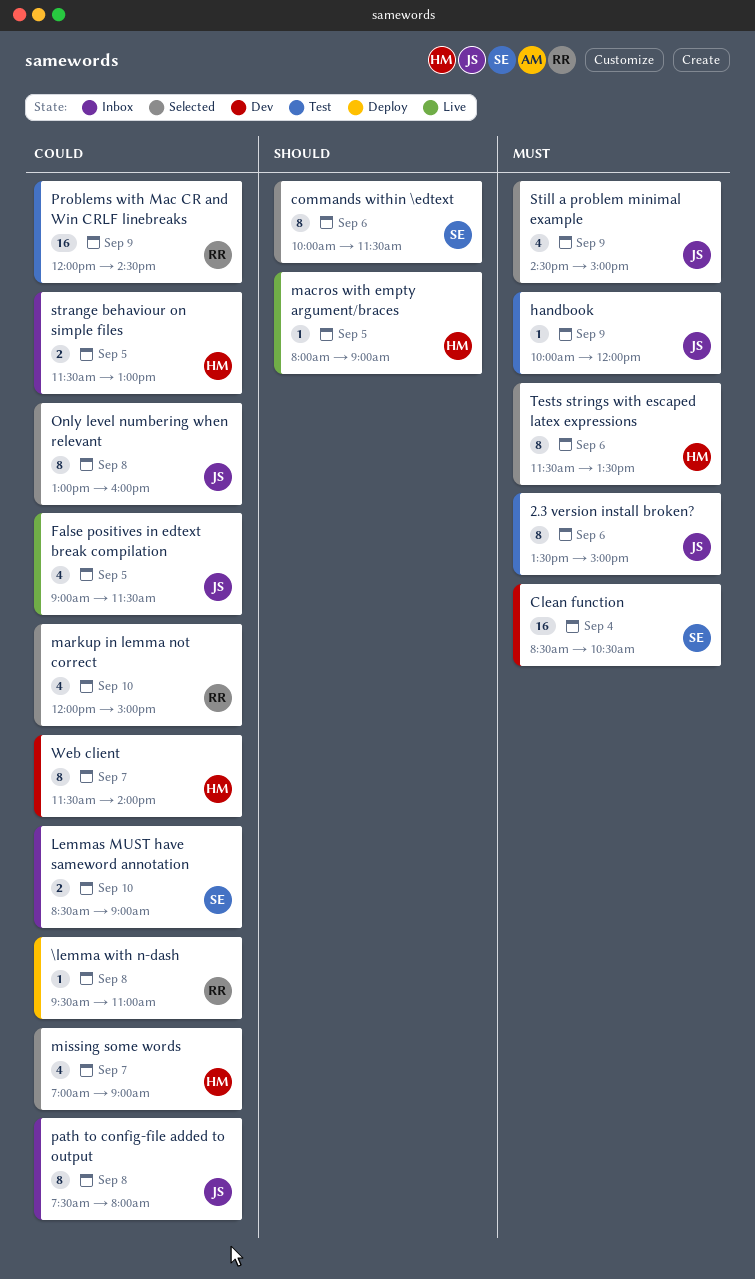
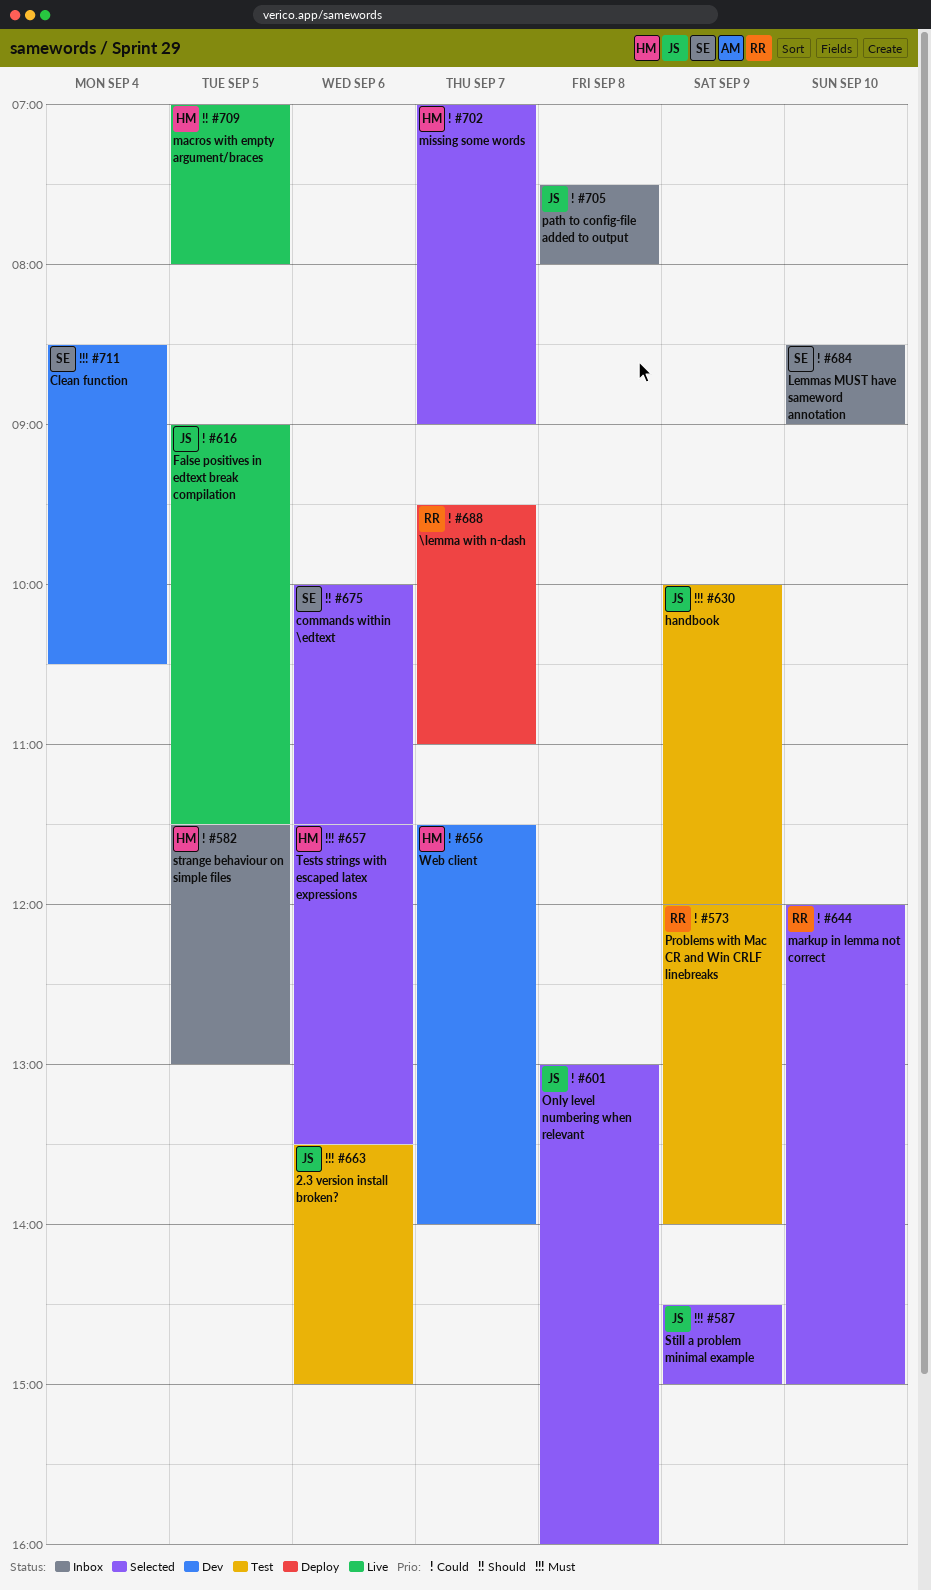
\lemma with n-dash, day: Sep 8 -> Sep 7
macros with empty argument/braces, begins: 08:00 -> 07:00
macros with empty argument/braces, ends: 09:00 -> 08:00
Problems with Mac CR and Win CRLF linebreaks, ends: 14:30 -> 14:00

